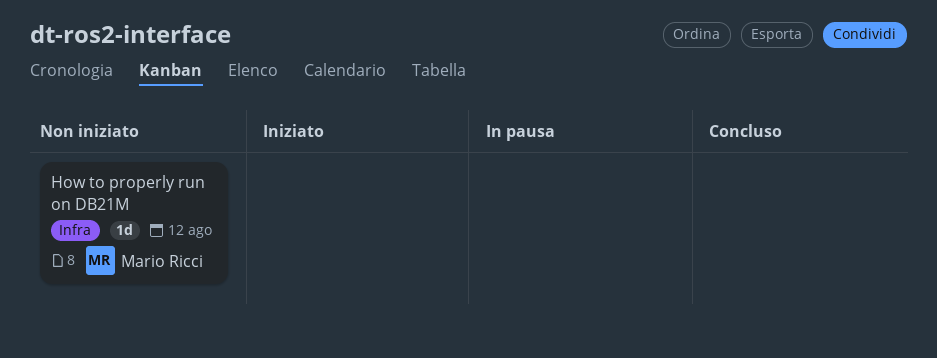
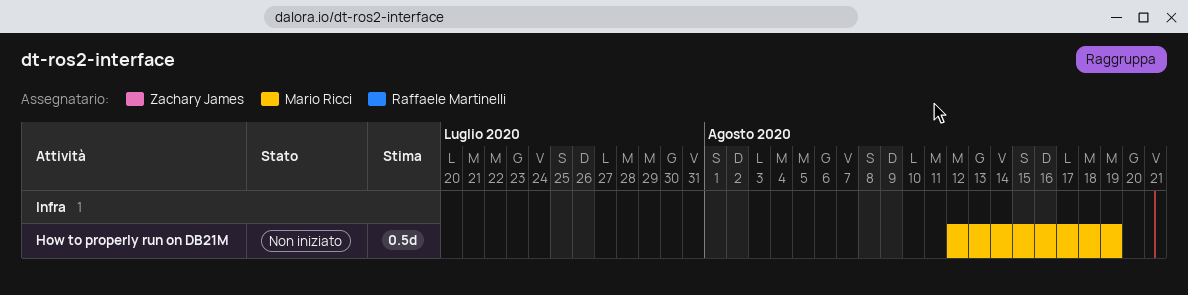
How to properly run on DB21M, estimate: 1d -> 0.5d
How to properly run on DB21M, due: Aug 12 -> Aug 19

